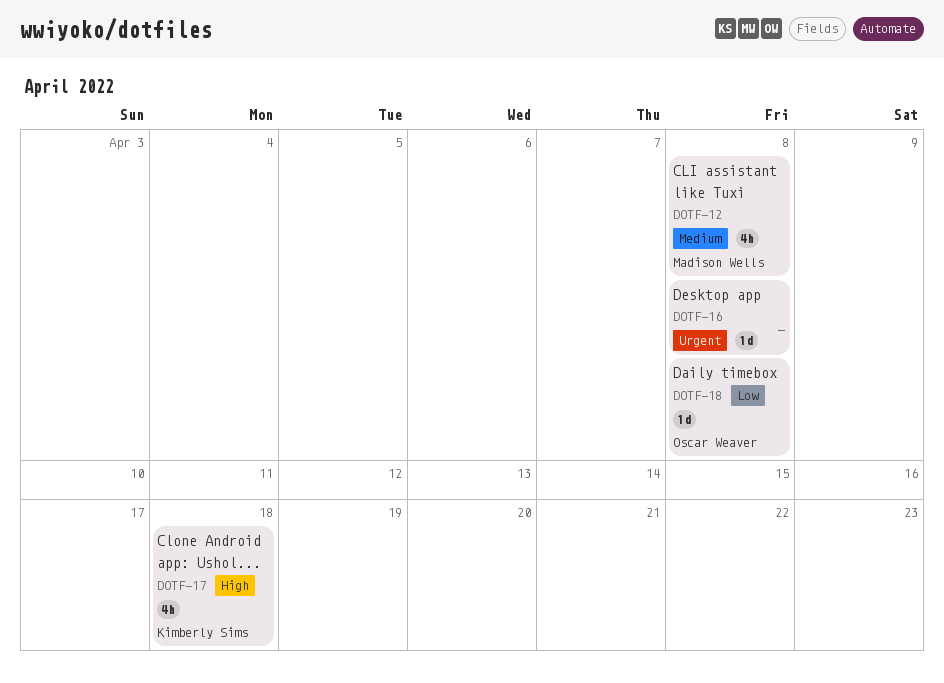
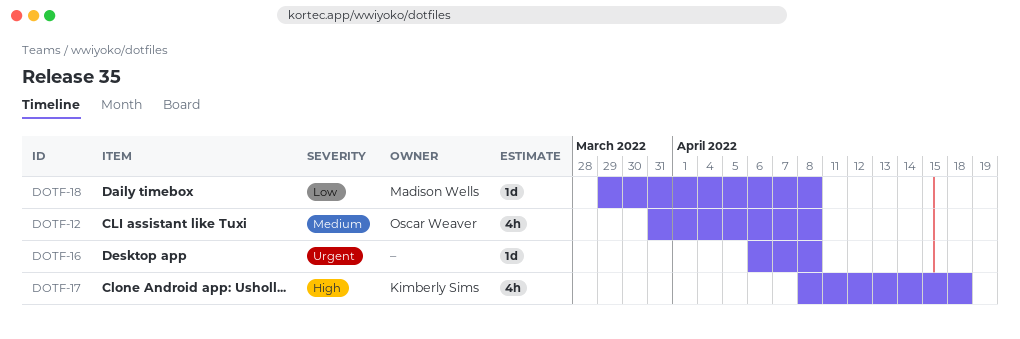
DOTF-12, owner: Madison Wells -> Oscar Weaver
DOTF-18, owner: Oscar Weaver -> Madison Wells

